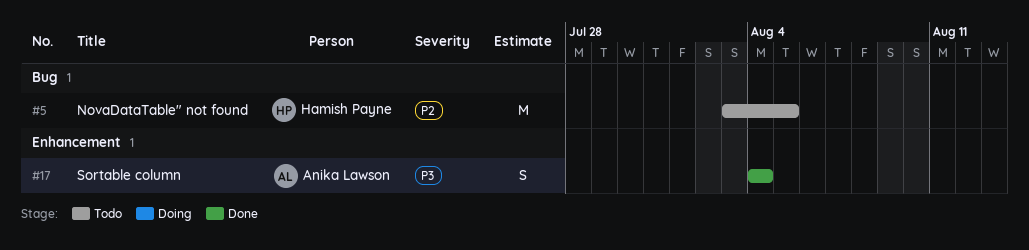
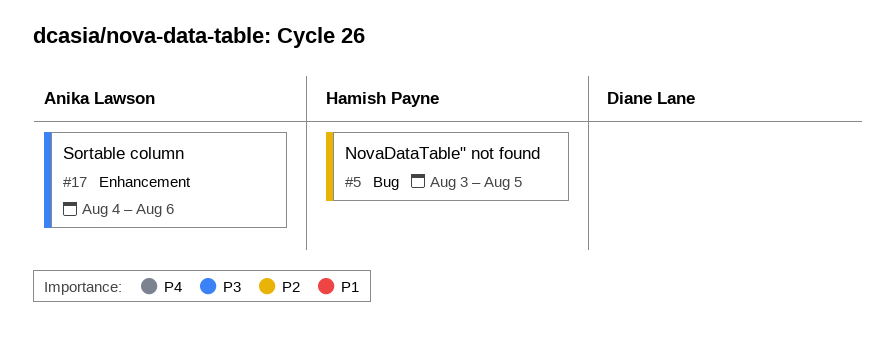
#17, due: Aug 4 -> Aug 6

